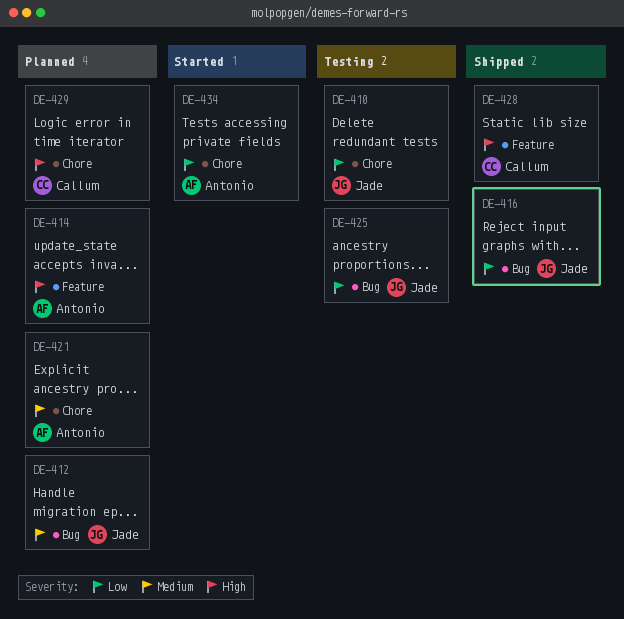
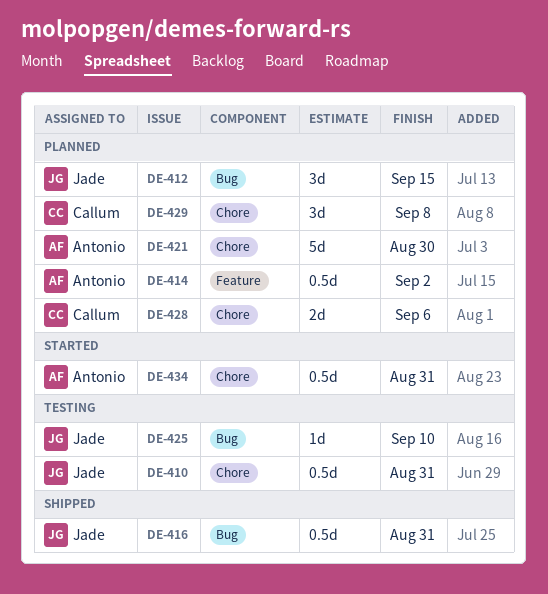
DE-428, status: Shipped -> Planned
DE-428, label: Feature -> Chore

